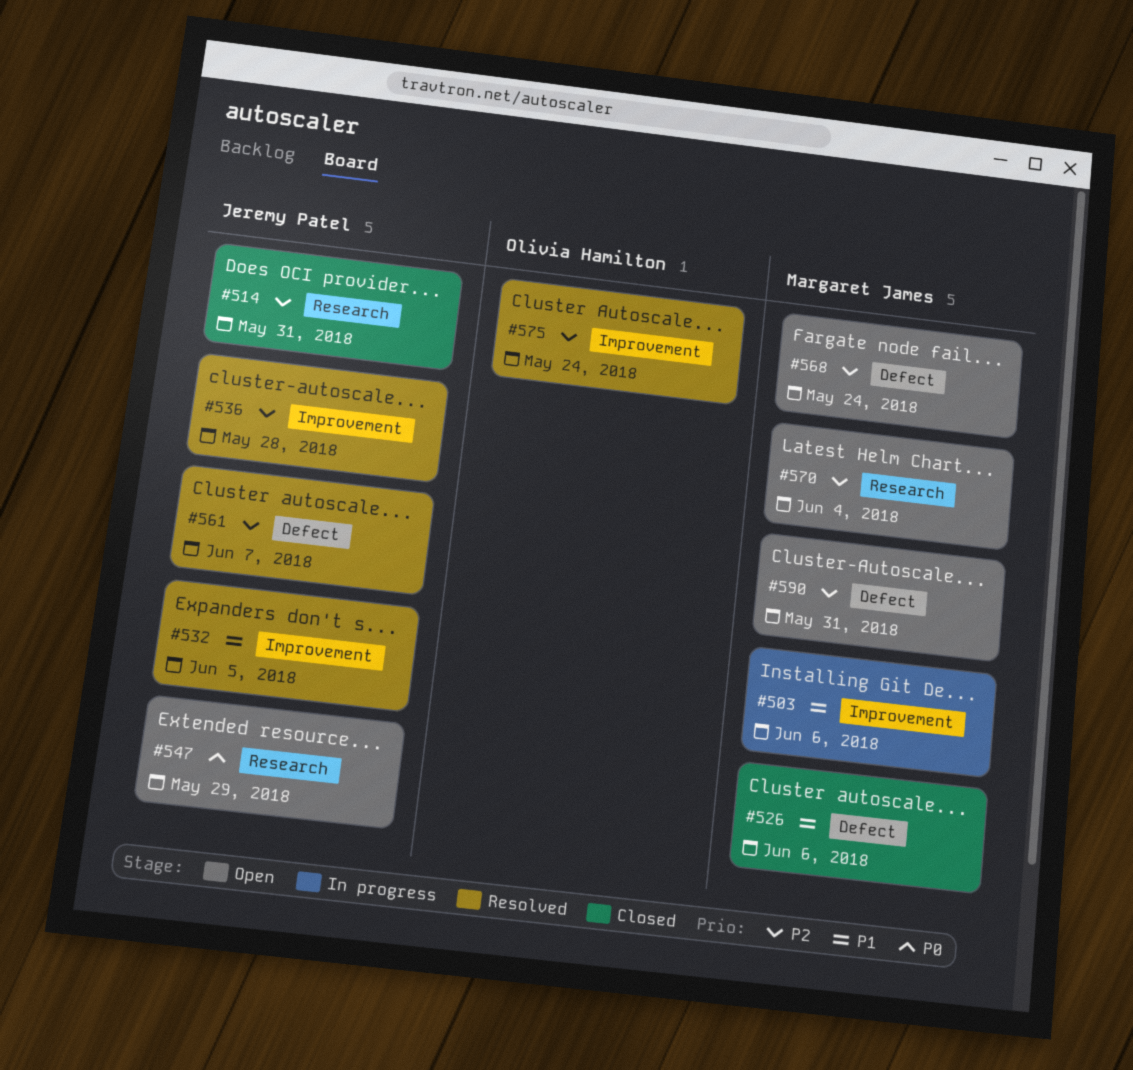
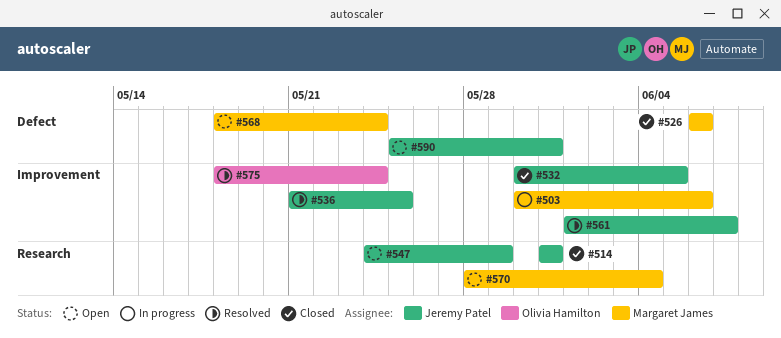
#532, status: Resolved -> Closed
#536, due: May 28 -> May 25
#561, label: Defect -> Improvement
#590, owner: Margaret James -> Jeremy Patel

